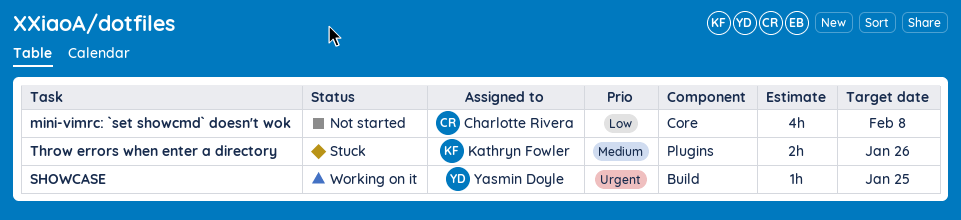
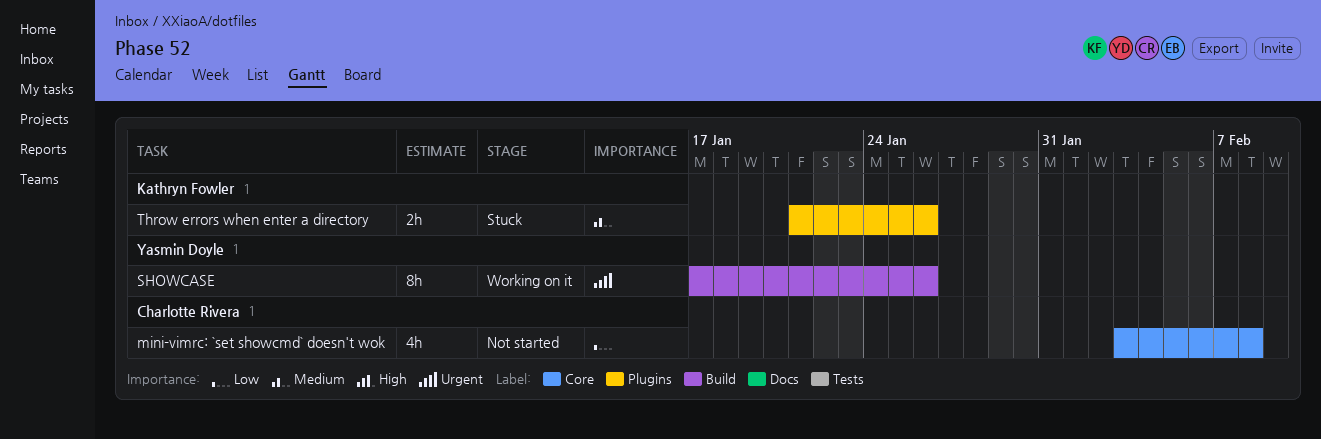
SHOWCASE, estimate: 1h -> 8h
SHOWCASE, due: Jan 25 -> Jan 26

